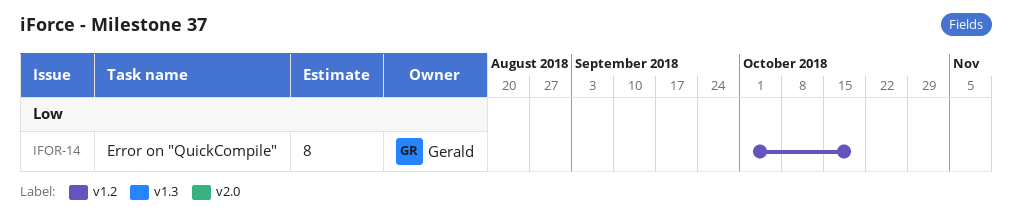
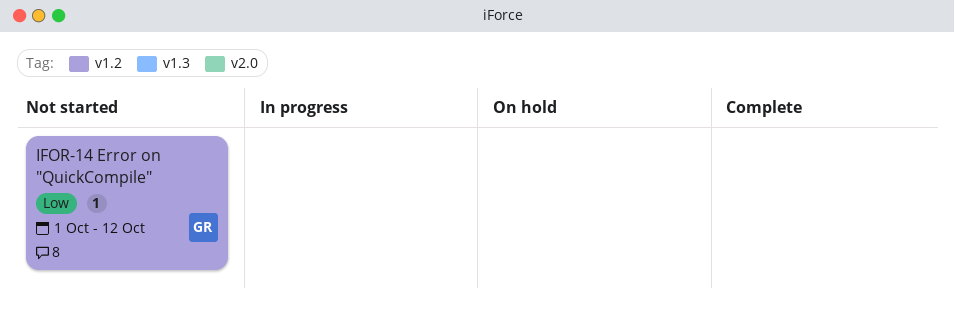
IFOR-14, estimate: 8 -> 1
IFOR-14, due: Oct 19 -> Oct 12

